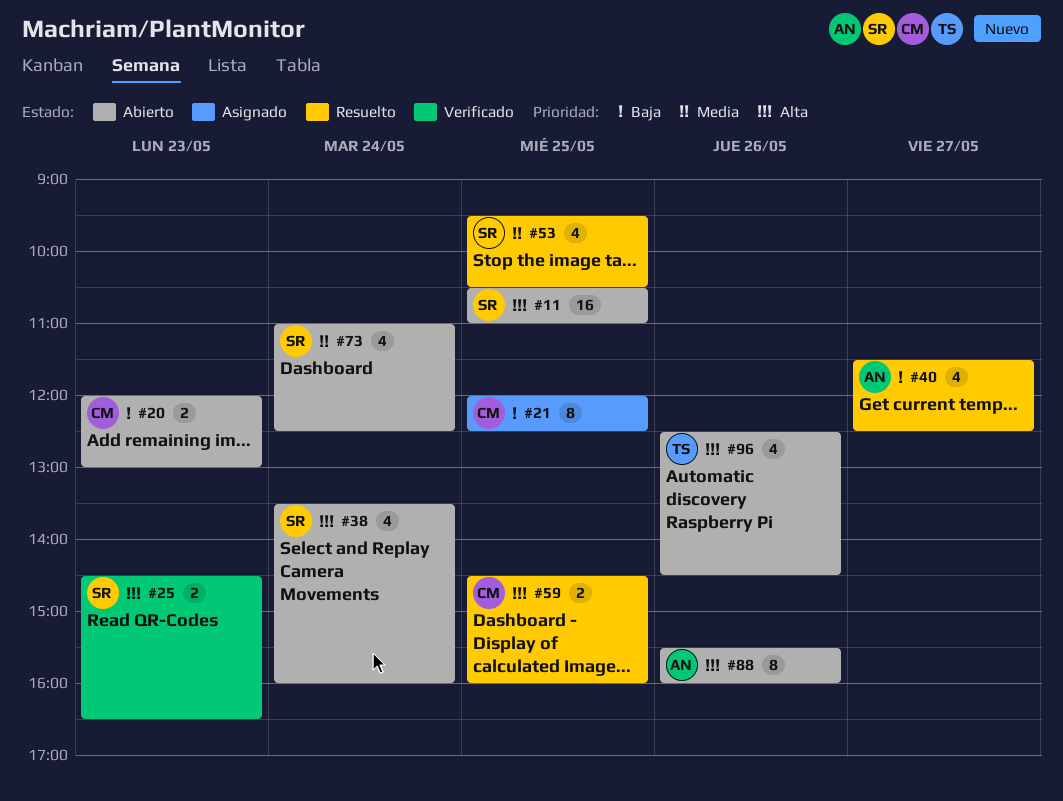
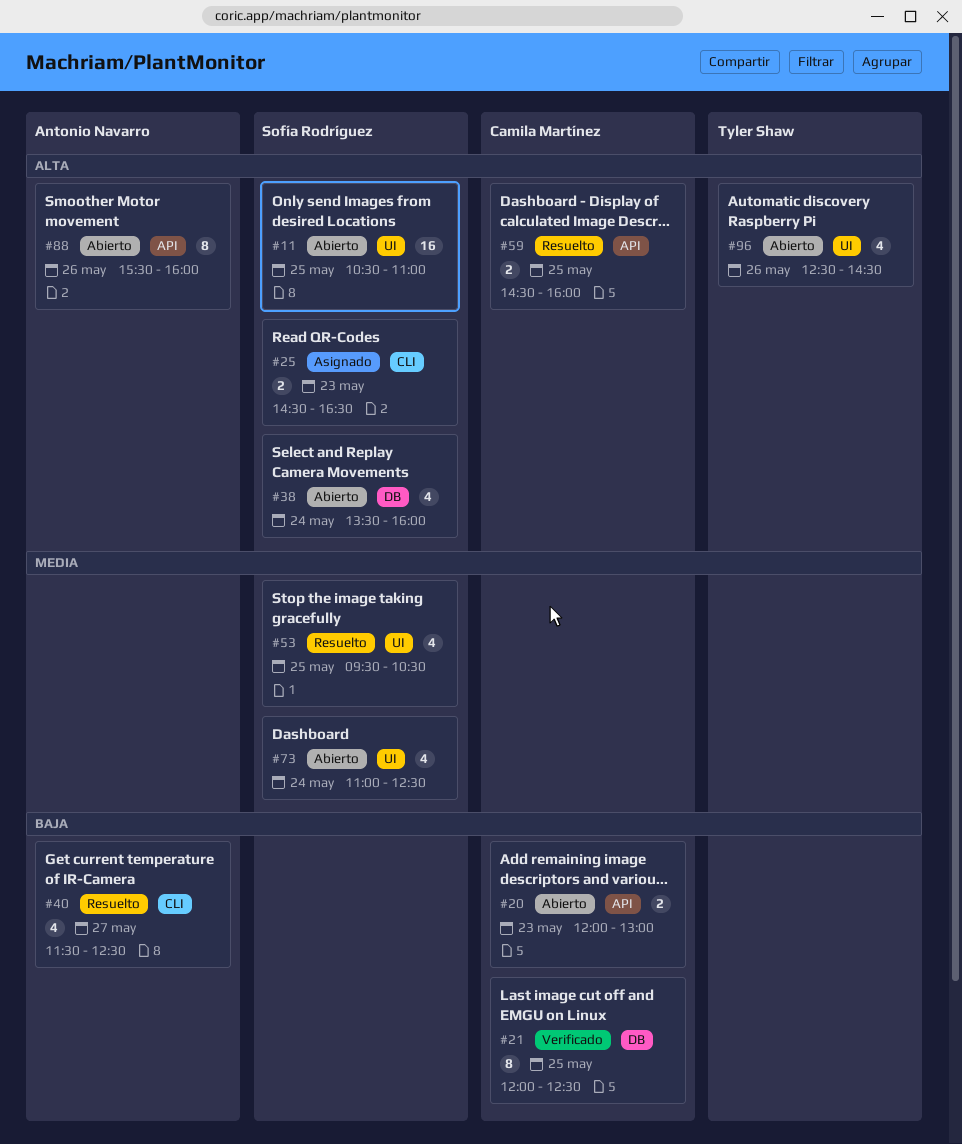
#21, status: Asignado -> Verificado
#25, status: Verificado -> Asignado

